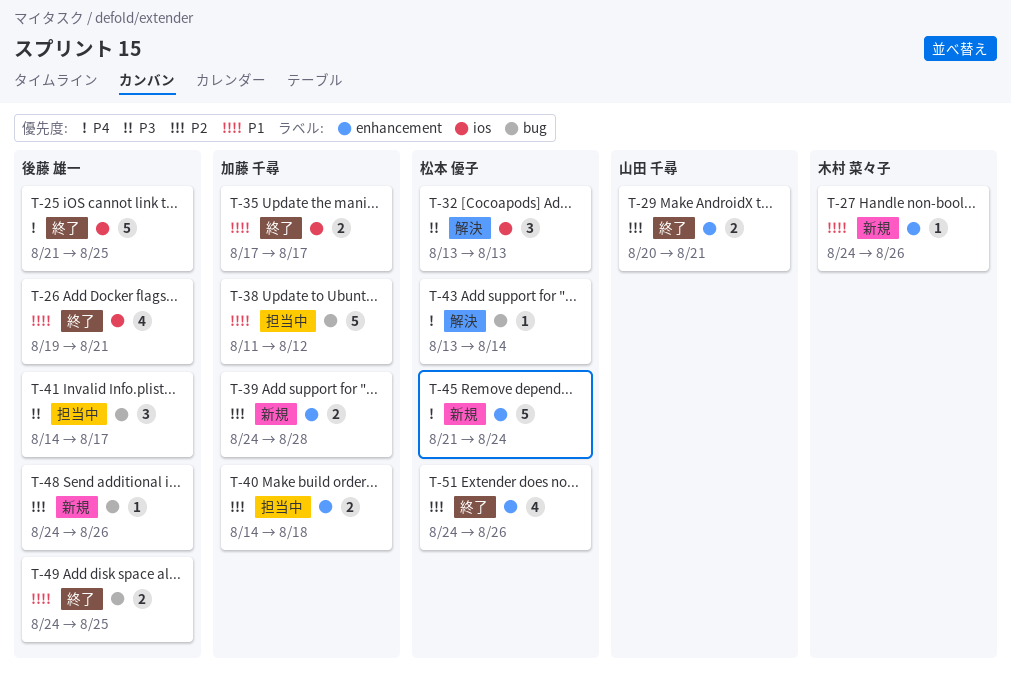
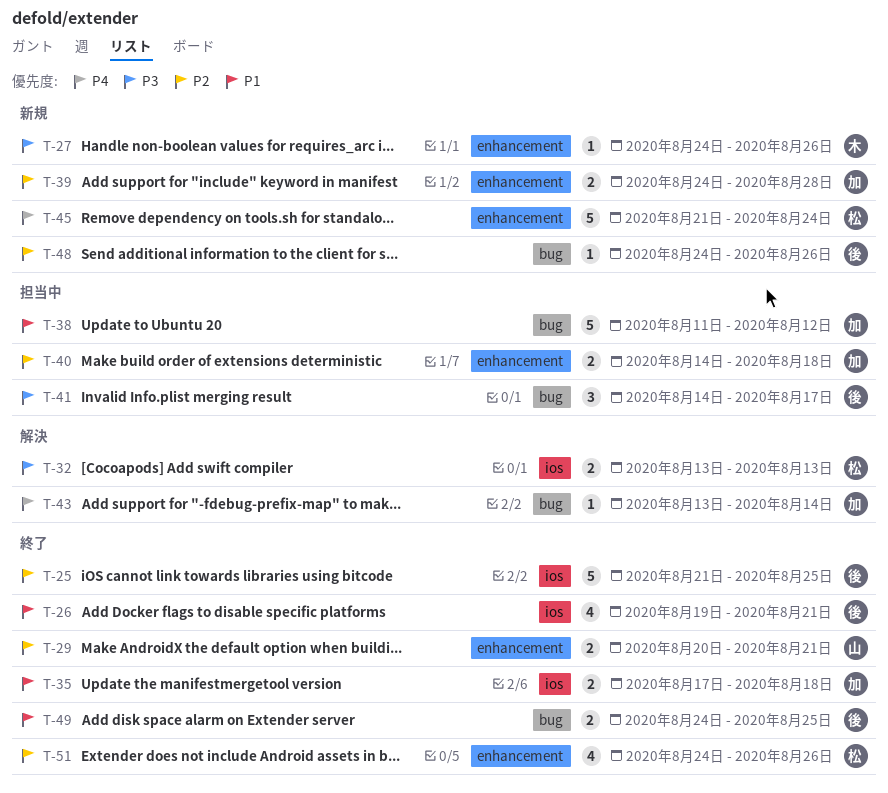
T-25, priority: P4 -> P2
T-27, priority: P1 -> P3
T-32, estimate: 3 -> 2
T-35, due: Aug 17 -> Aug 18
T-43, owner: 松本 優子 -> 加藤 千尋

